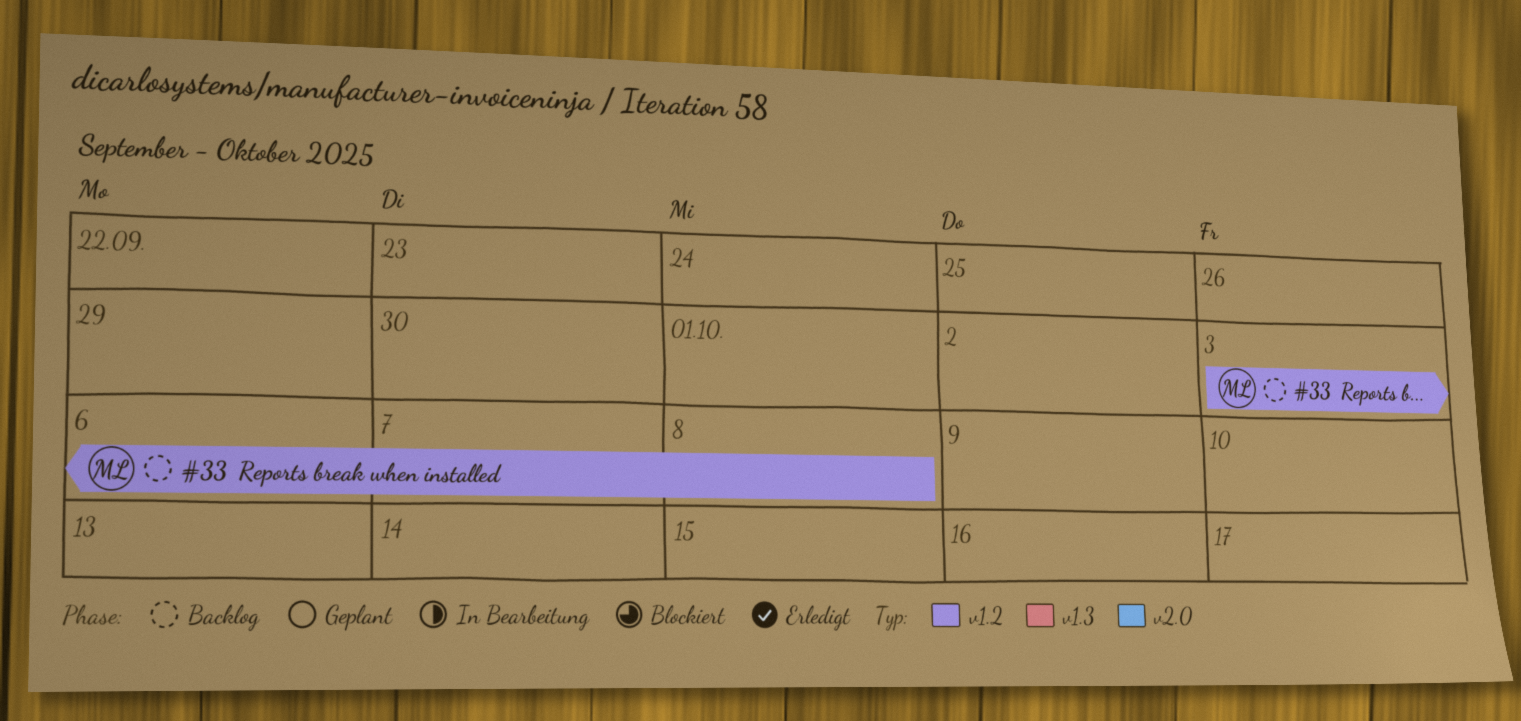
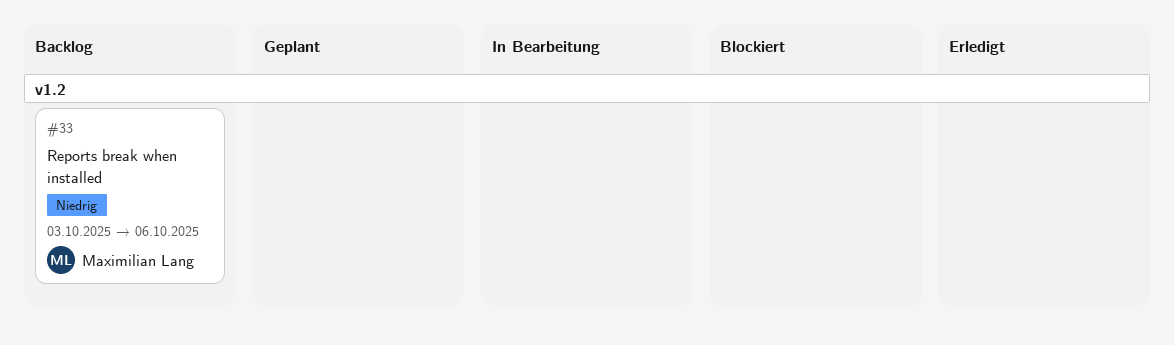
#33, due: Oct 8 -> Oct 6

